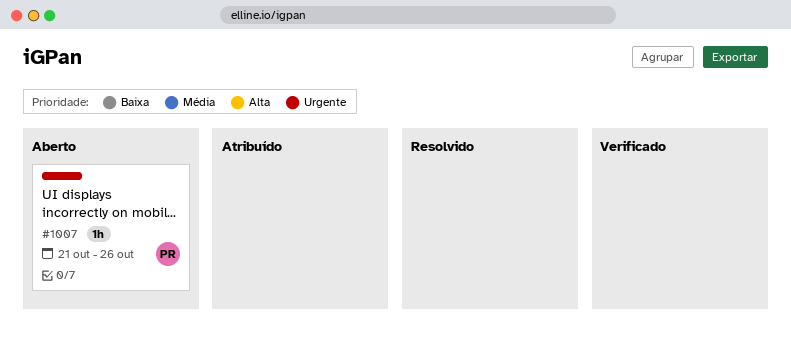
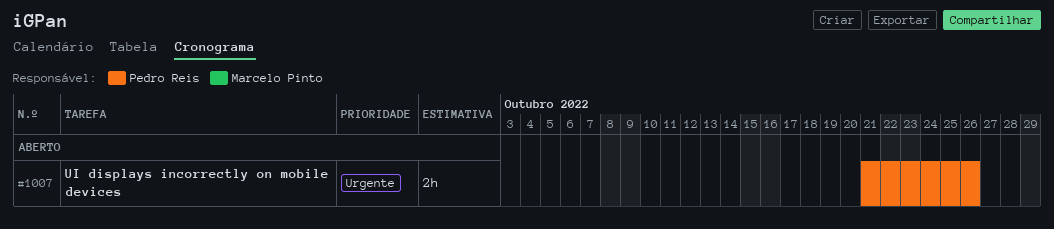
#1007, estimate: 1h -> 2h

